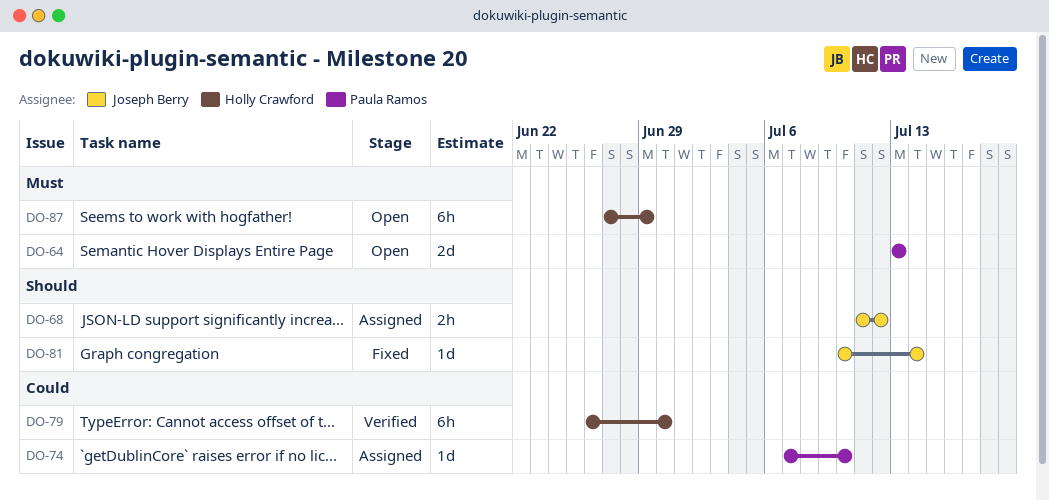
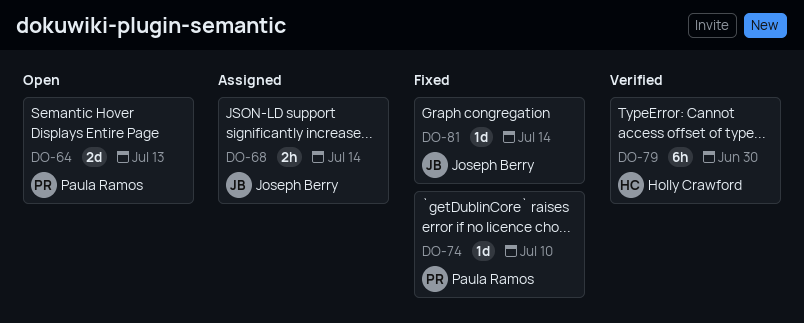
DO-68, due: Jul 12 -> Jul 14
DO-74, status: Assigned -> Fixed
DO-87: present -> none

